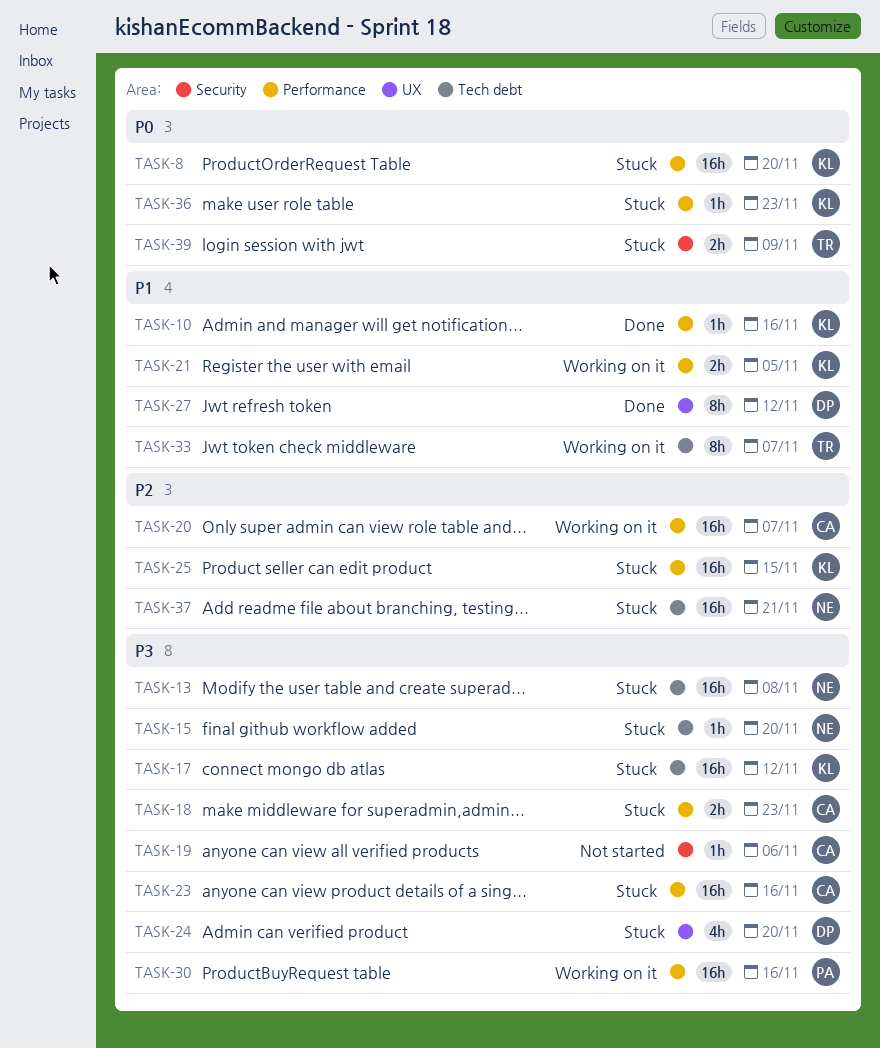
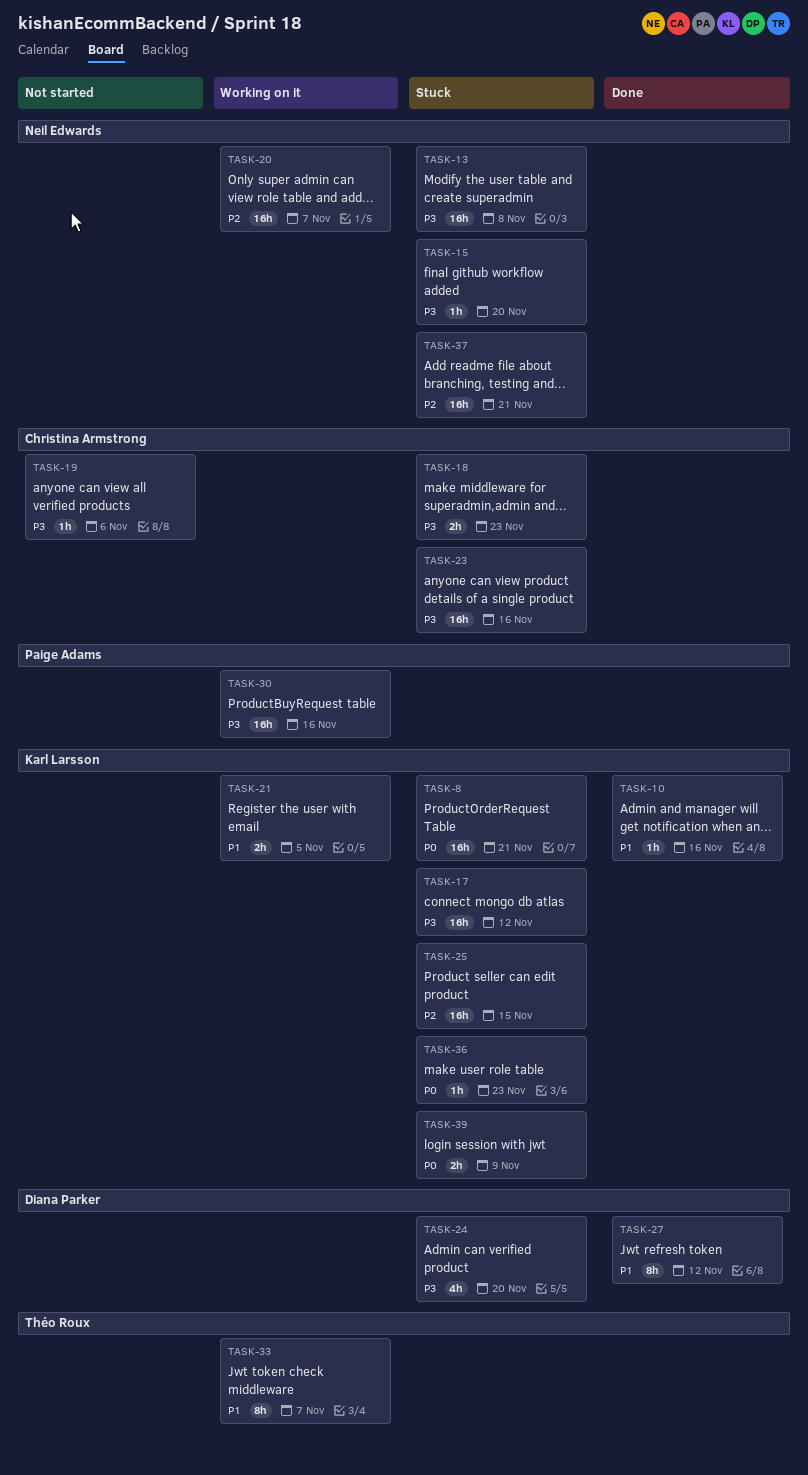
TASK-8, due: Nov 20 -> Nov 21
TASK-20, owner: Christina Armstrong -> Neil Edwards
TASK-39, owner: Théo Roux -> Karl Larsson

